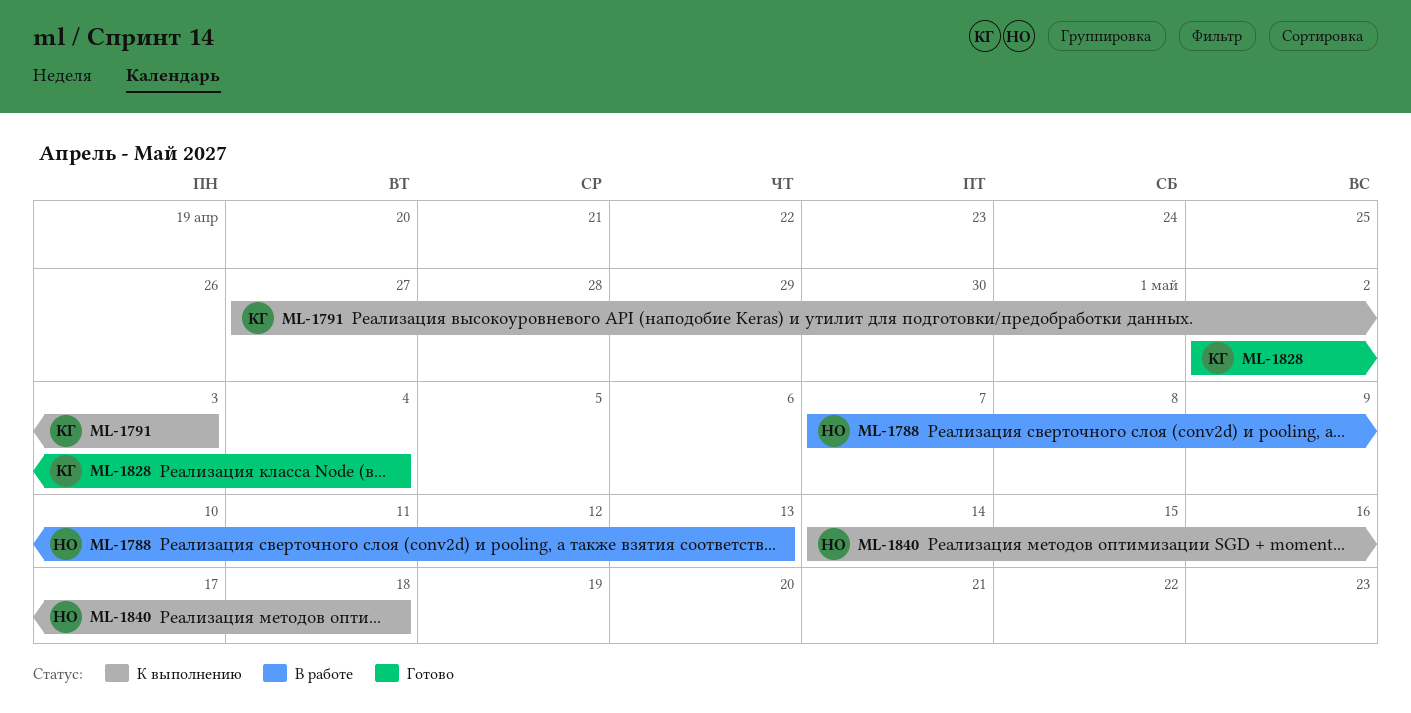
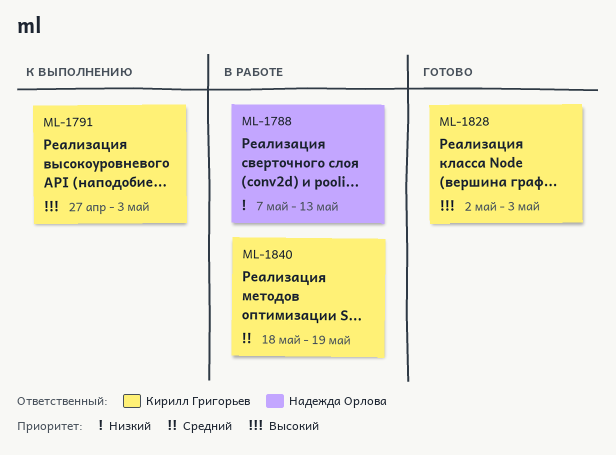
ML-1828, due: May 4 -> May 3
ML-1840, status: К выполнению -> В работе
ML-1840, owner: Надежда Орлова -> Кирилл Григорьев
ML-1840, start: May 14 -> May 18
ML-1840, due: May 18 -> May 19

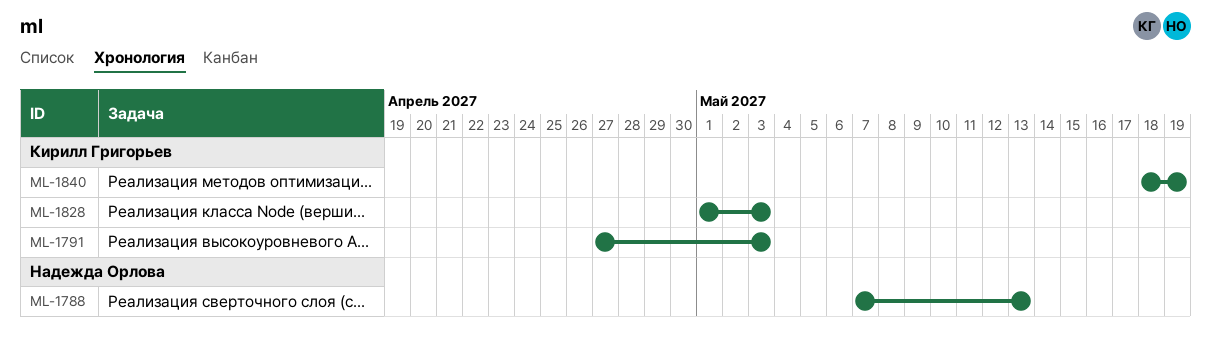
ML-1828, start: May 2 -> May 1

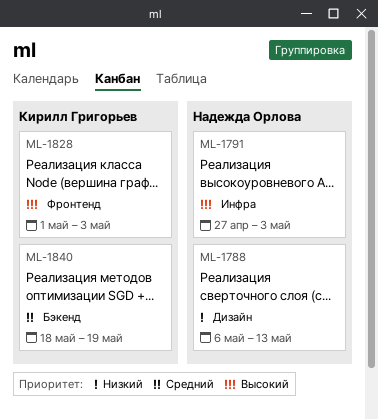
ML-1788, start: May 7 -> May 6
ML-1791, owner: Кирилл Григорьев -> Надежда Орлова

